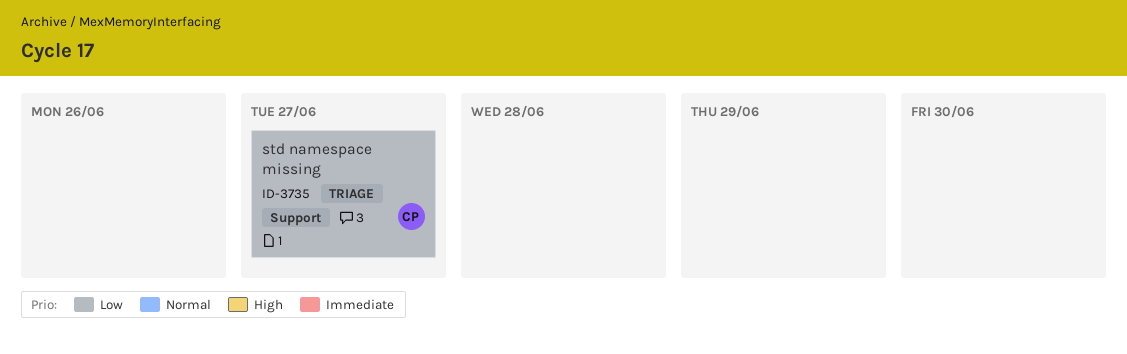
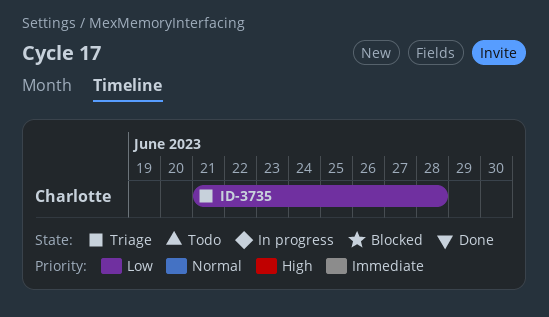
ID-3735, due: Jun 27 -> Jun 28

